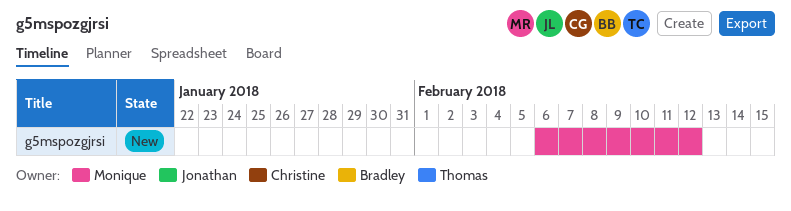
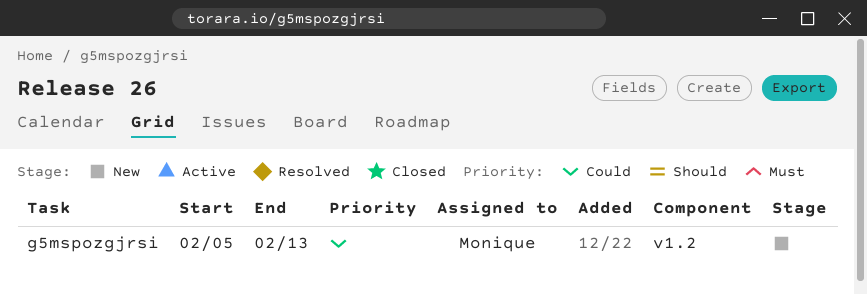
g5mspozgjrsi, start: Feb 6 -> Feb 5
g5mspozgjrsi, due: Feb 12 -> Feb 13

